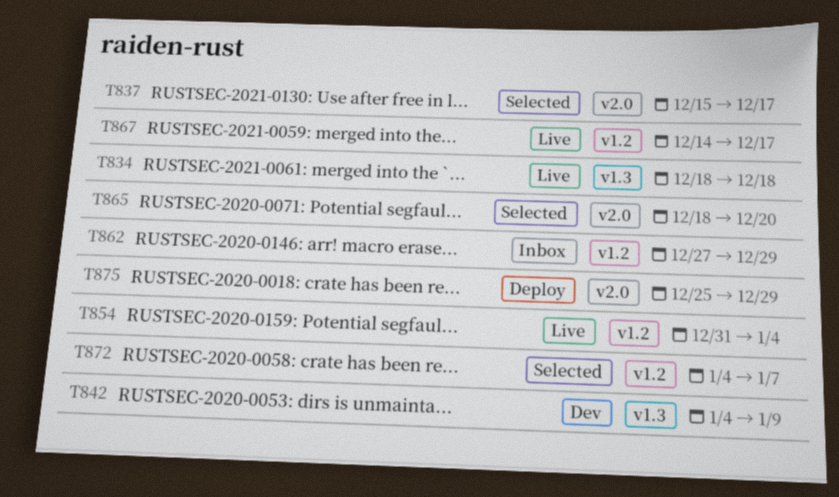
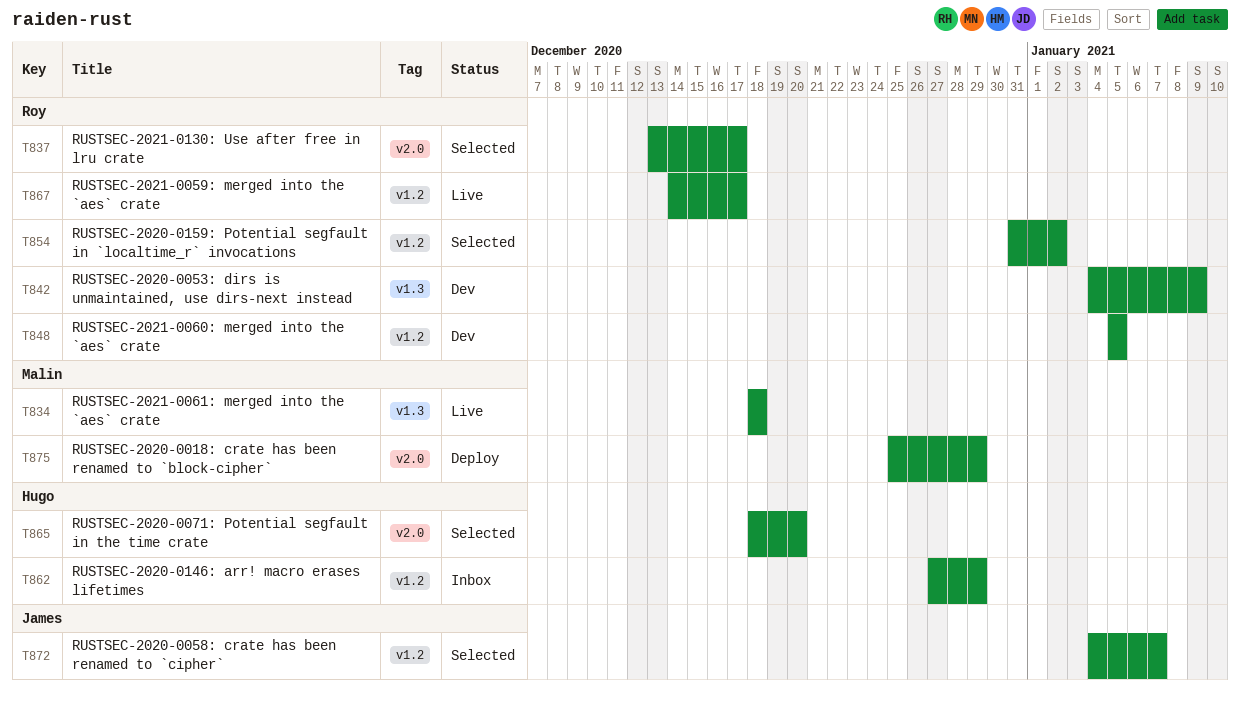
T837, start: Dec 15 -> Dec 13
T848: none -> present
T854, status: Live -> Selected
T854, due: Jan 4 -> Jan 2

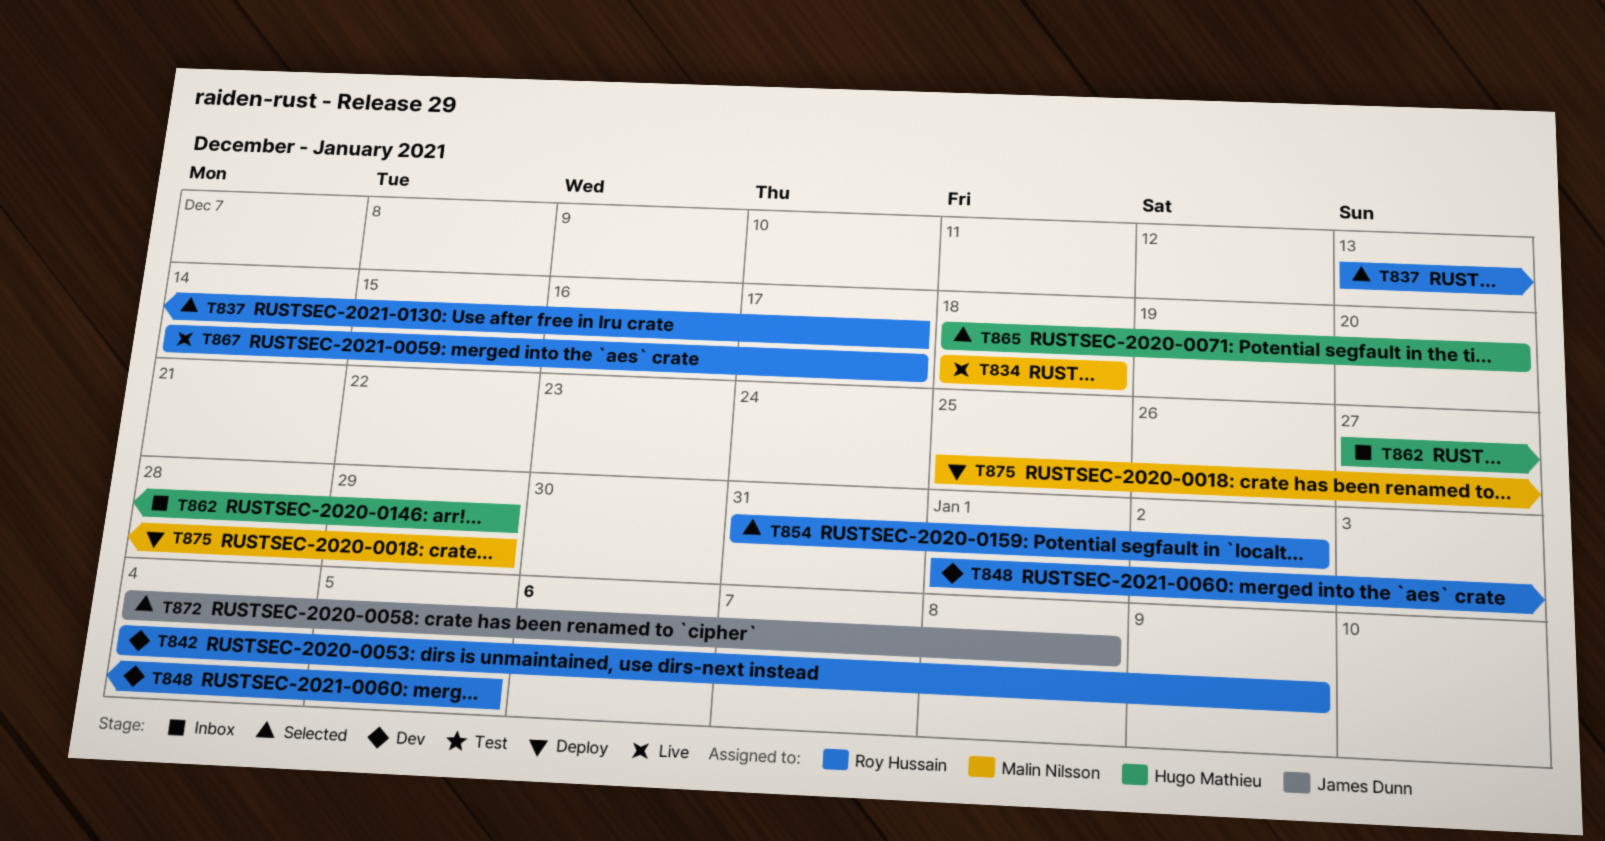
T848, start: Jan 5 -> Jan 1
T872, due: Jan 7 -> Jan 8

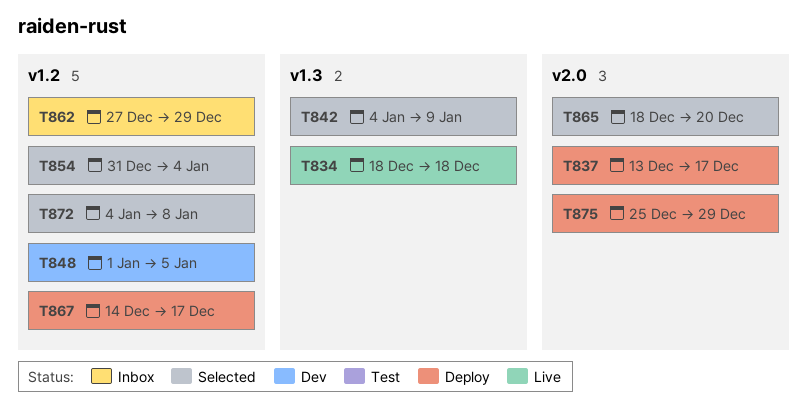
T837, status: Selected -> Deploy
T842, status: Dev -> Selected
T854, due: Jan 2 -> Jan 4
T867, status: Live -> Deploy

